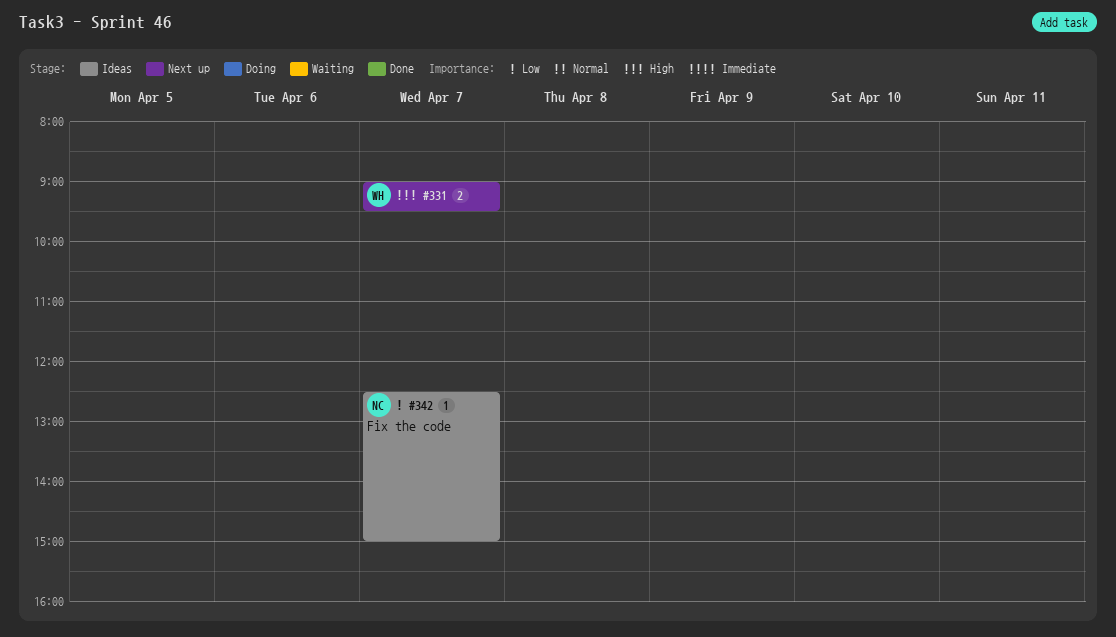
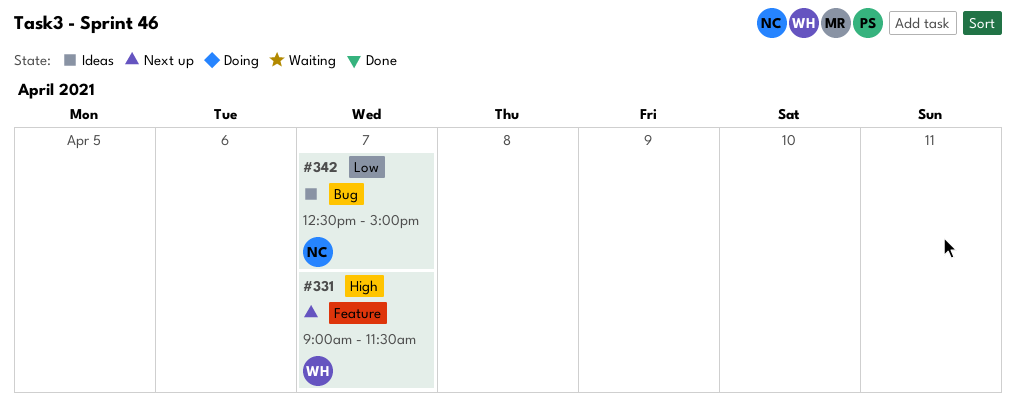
#331, ends: 09:30 -> 11:30

